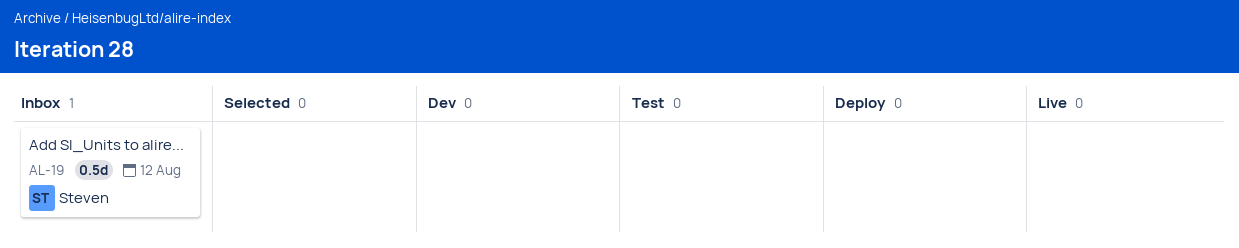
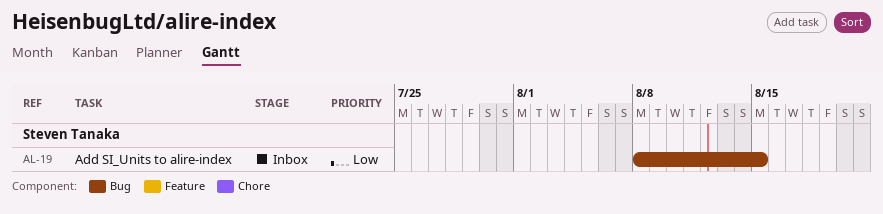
AL-19, due: Aug 12 -> Aug 15

